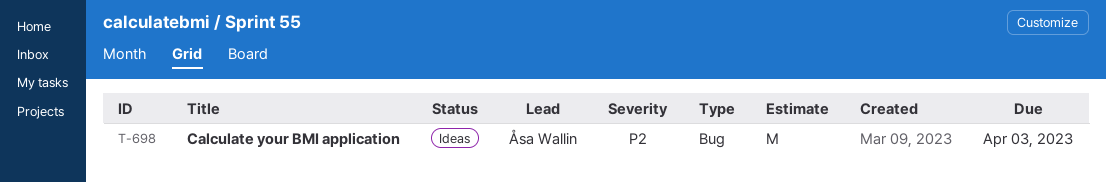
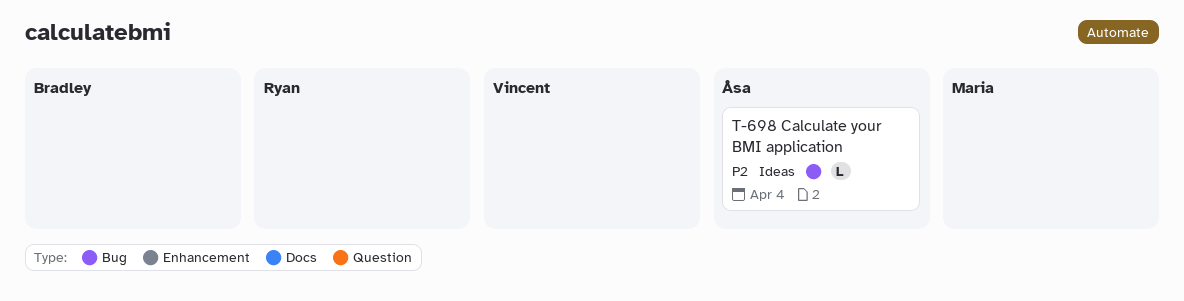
T-698, estimate: M -> L
T-698, due: Apr 3 -> Apr 4

